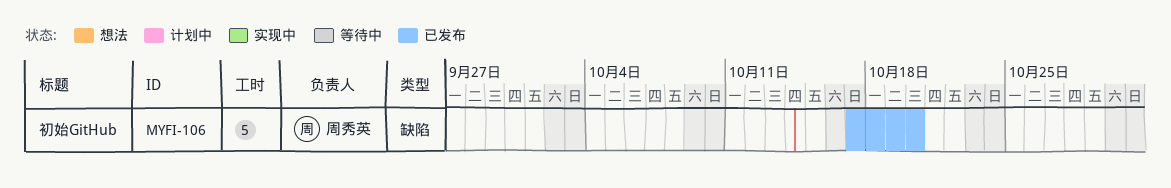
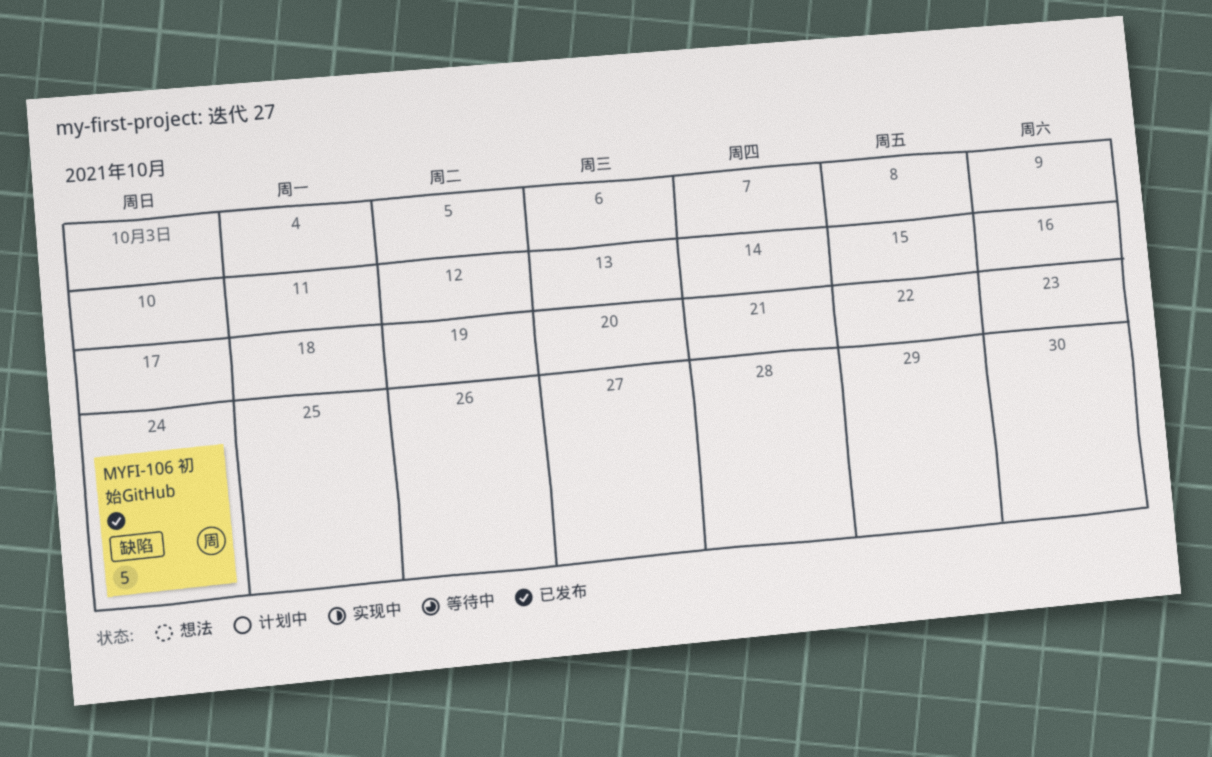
MYFI-106, due: Oct 20 -> Oct 24

